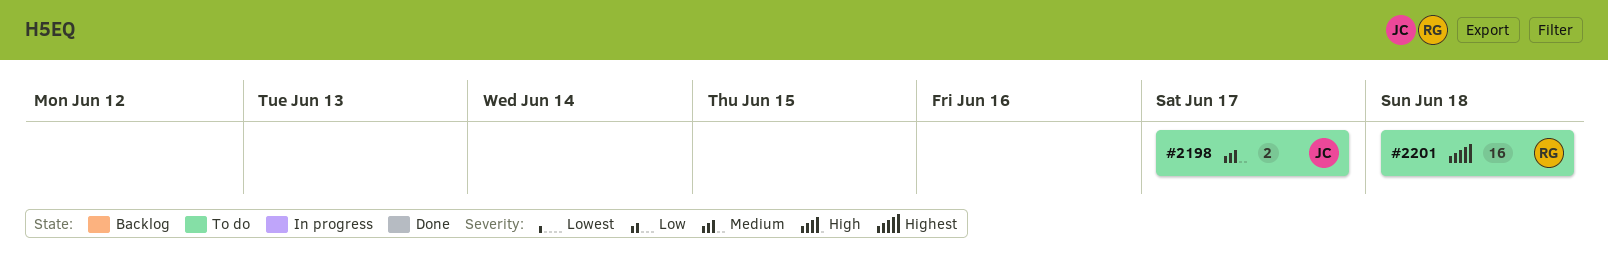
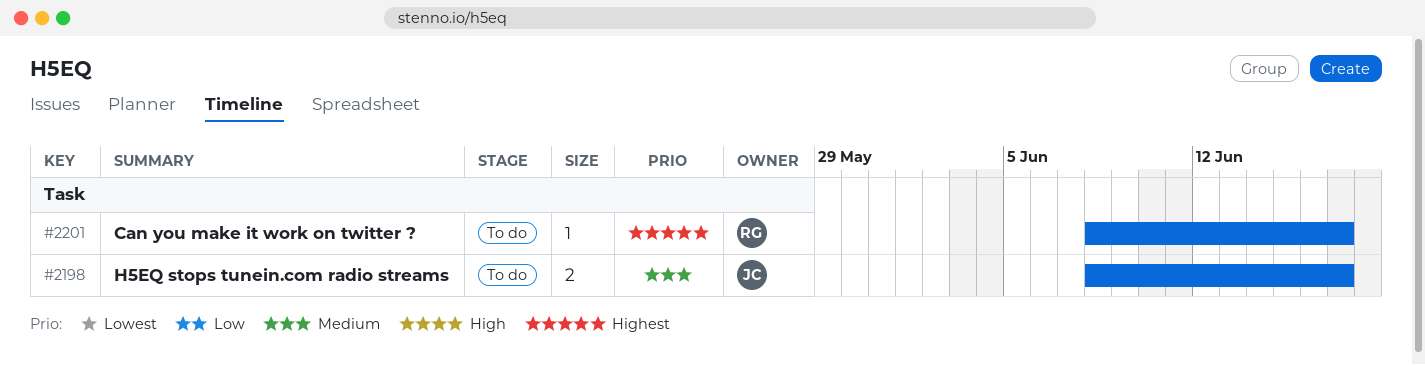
#2201, estimate: 16 -> 1
#2201, due: Jun 18 -> Jun 17

